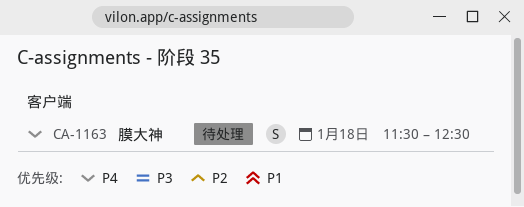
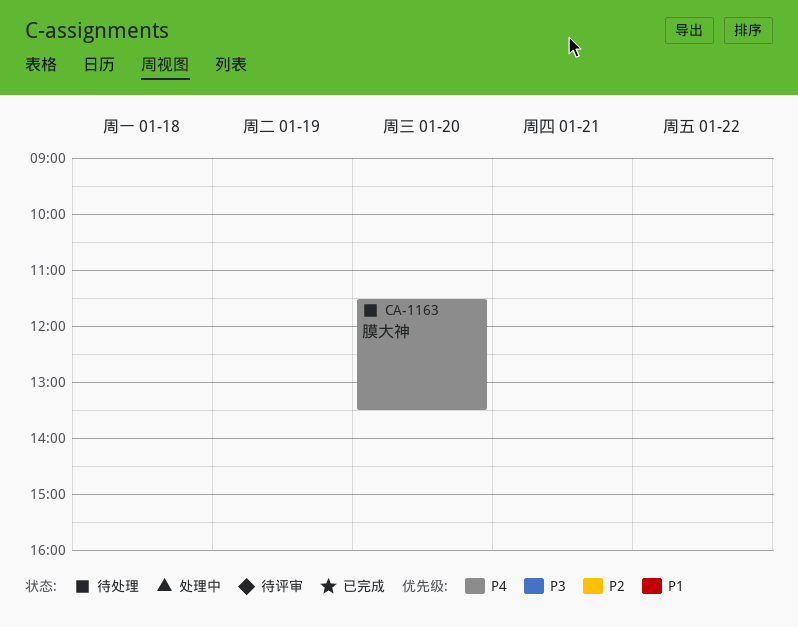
CA-1163, day: Jan 18 -> Jan 20
CA-1163, ends: 12:30 -> 13:30

